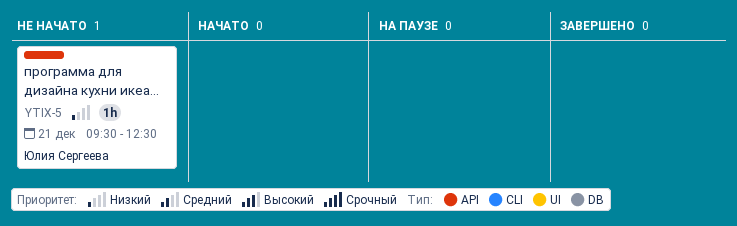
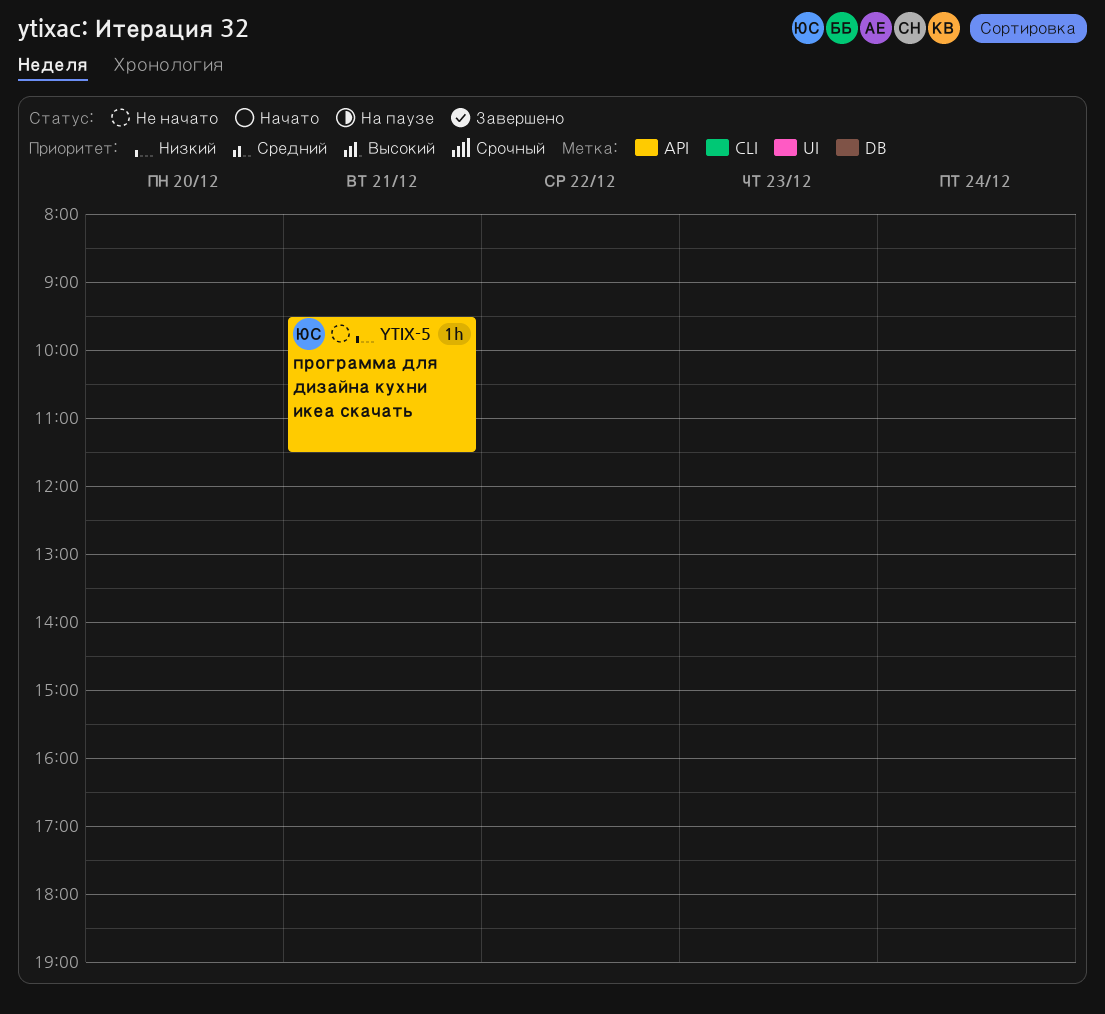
YTIX-5, ends: 12:30 -> 11:30

